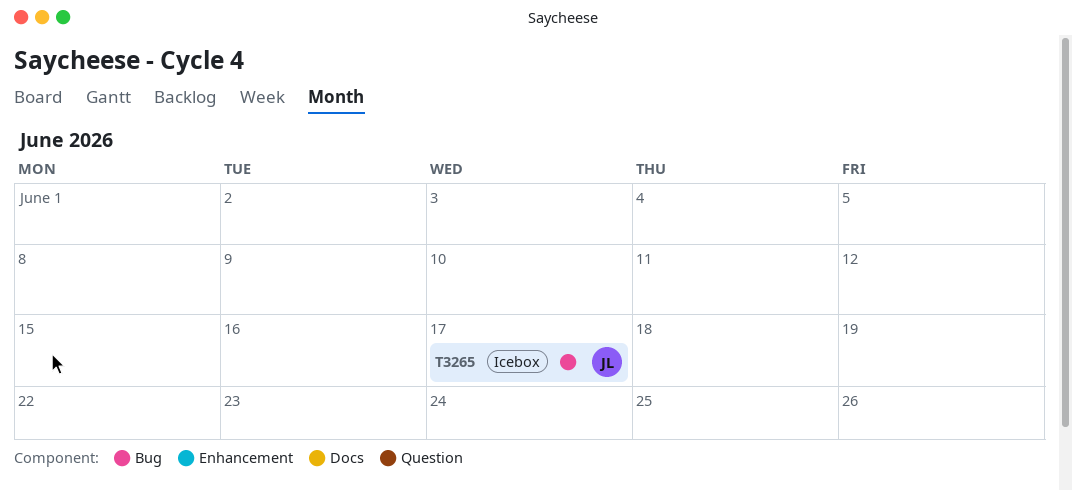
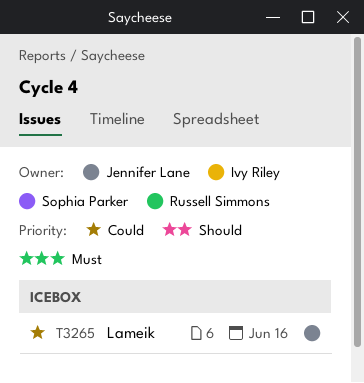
T3265, due: Jun 17 -> Jun 16

